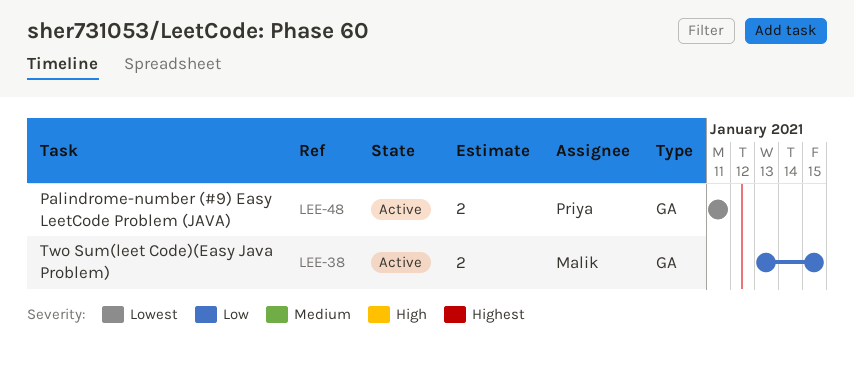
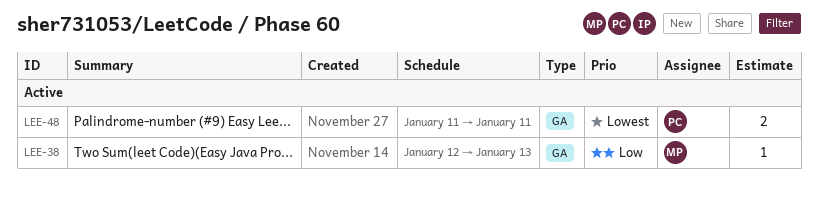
LEE-38, estimate: 2 -> 1
LEE-38, start: Jan 13 -> Jan 12
LEE-38, due: Jan 15 -> Jan 13

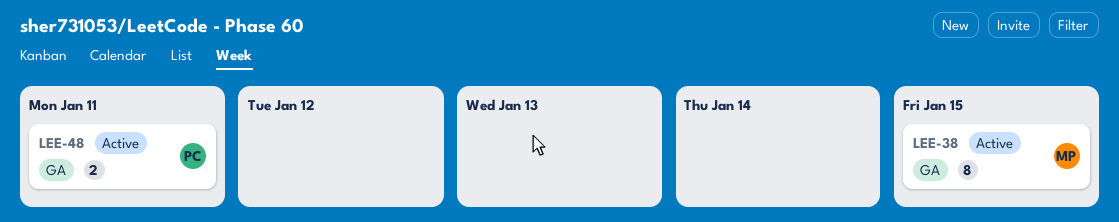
LEE-38, estimate: 1 -> 8
LEE-38, due: Jan 13 -> Jan 15

